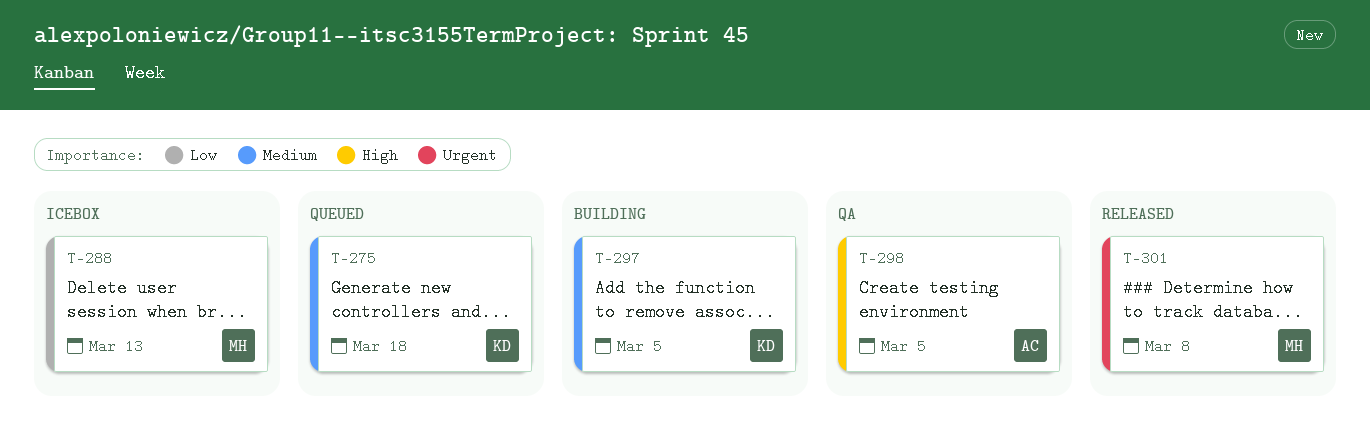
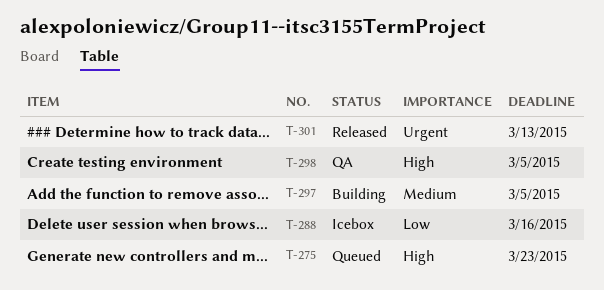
T-275, priority: Medium -> High
T-275, due: Mar 18 -> Mar 23
T-288, due: Mar 13 -> Mar 16
T-301, due: Mar 8 -> Mar 13

